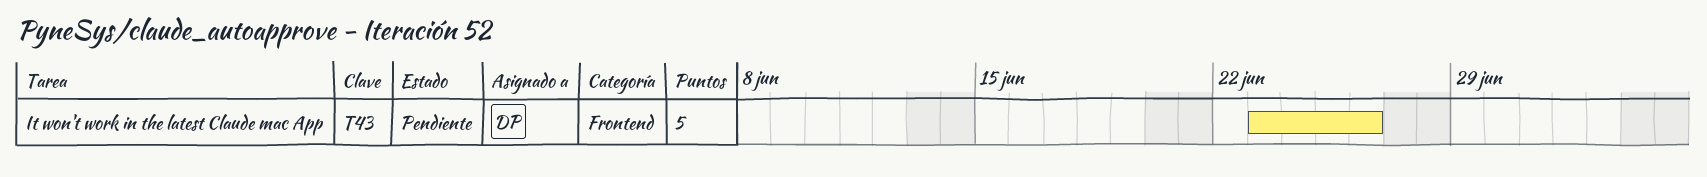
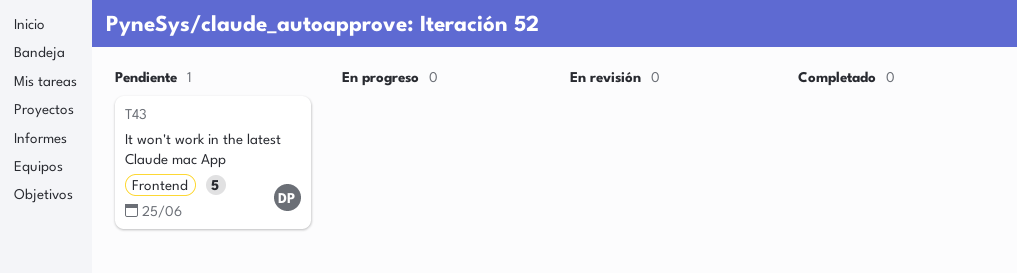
T43, due: Jun 26 -> Jun 25

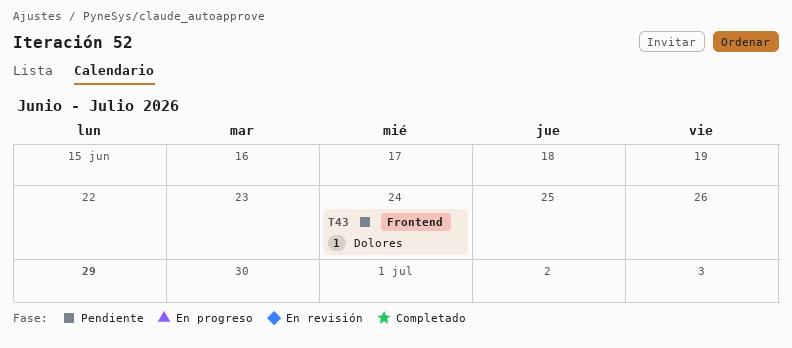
T43, estimate: 5 -> 1
T43, due: Jun 25 -> Jun 24

